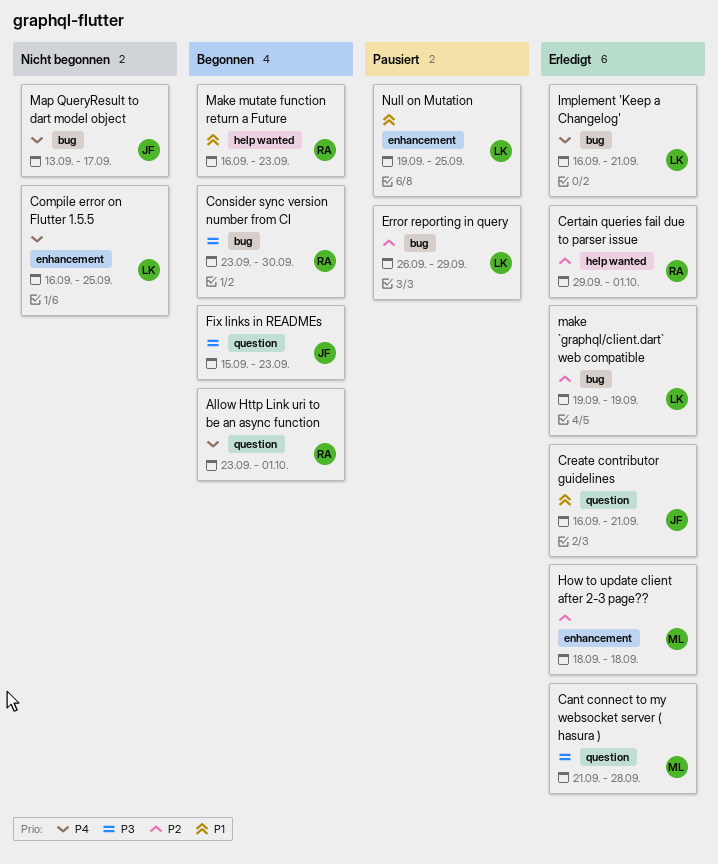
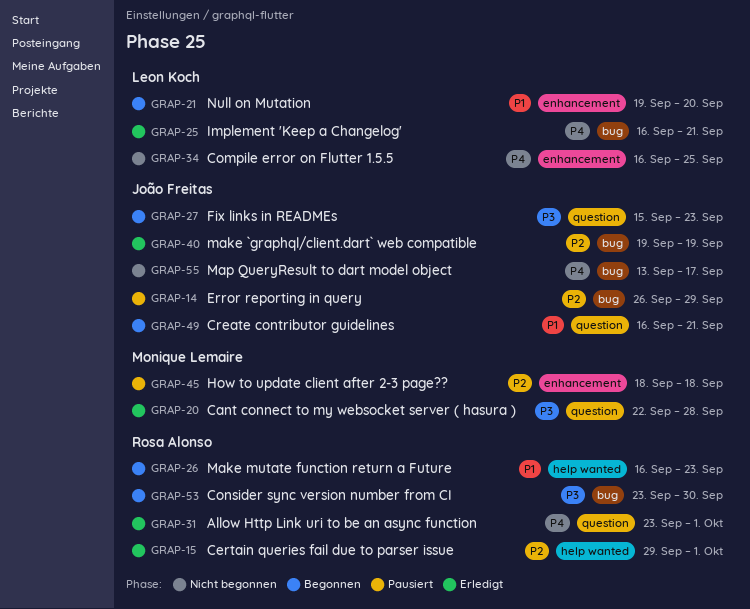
Allow Http Link uri to be an async function, status: Begonnen -> Erledigt
Cant connect to my websocket server ( hasura ), start: Sep 21 -> Sep 22
Create contributor guidelines, status: Erledigt -> Begonnen
Error reporting in query, owner: Leon Koch -> João Freitas
How to update client after 2-3 page??, status: Erledigt -> Pausiert
make `graphql/client.dart` web compatible, owner: Leon Koch -> João Freitas
Null on Mutation, status: Pausiert -> Begonnen
Null on Mutation, due: Sep 25 -> Sep 20

